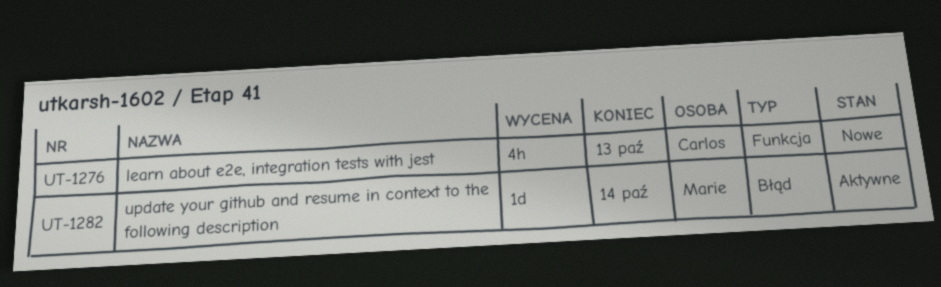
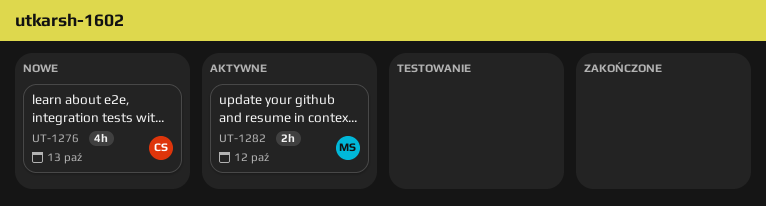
UT-1282, estimate: 1d -> 2h
UT-1282, due: Oct 14 -> Oct 12

